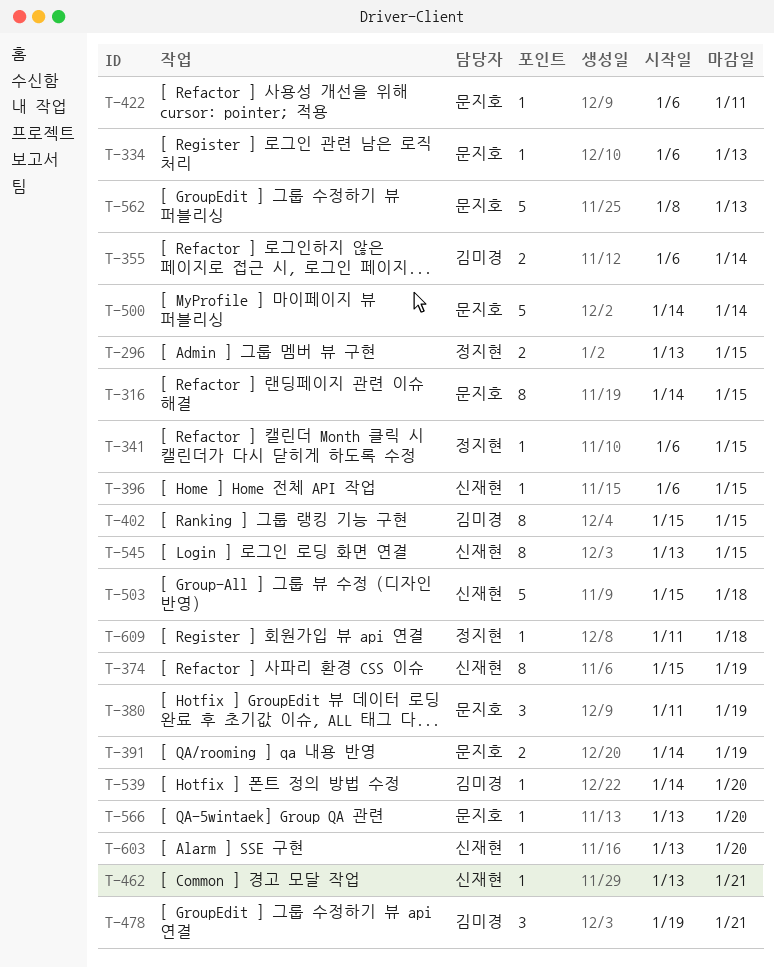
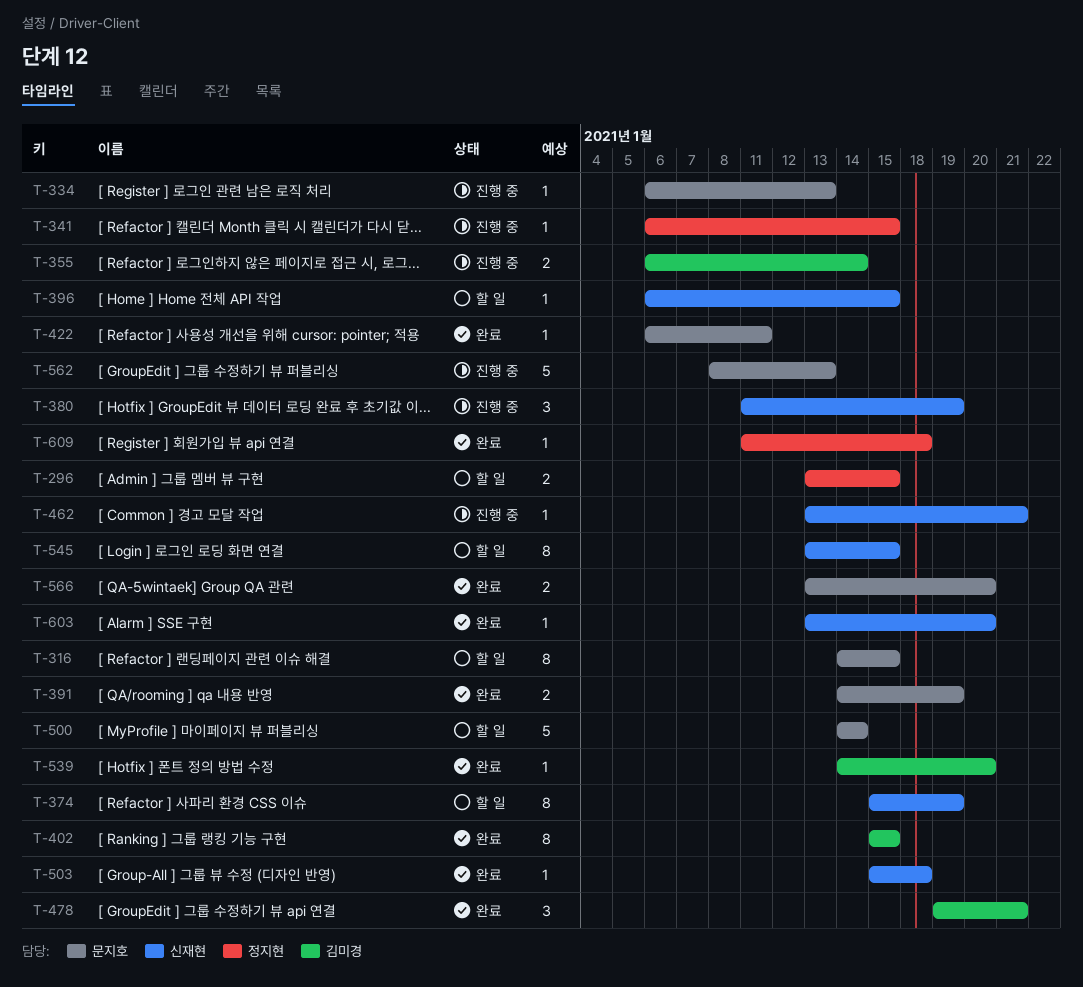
T-380, owner: 문지호 -> 신재현
T-503, estimate: 5 -> 1
T-566, estimate: 1 -> 2

